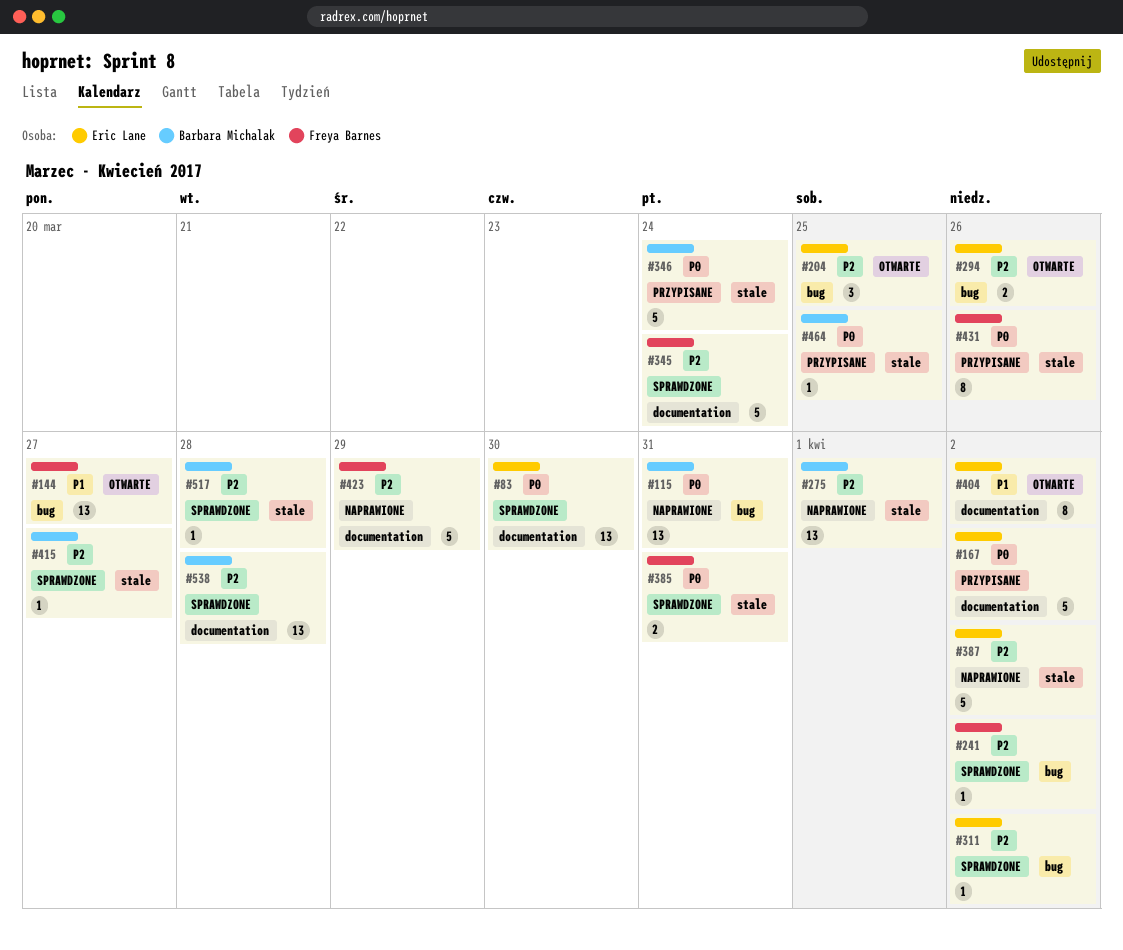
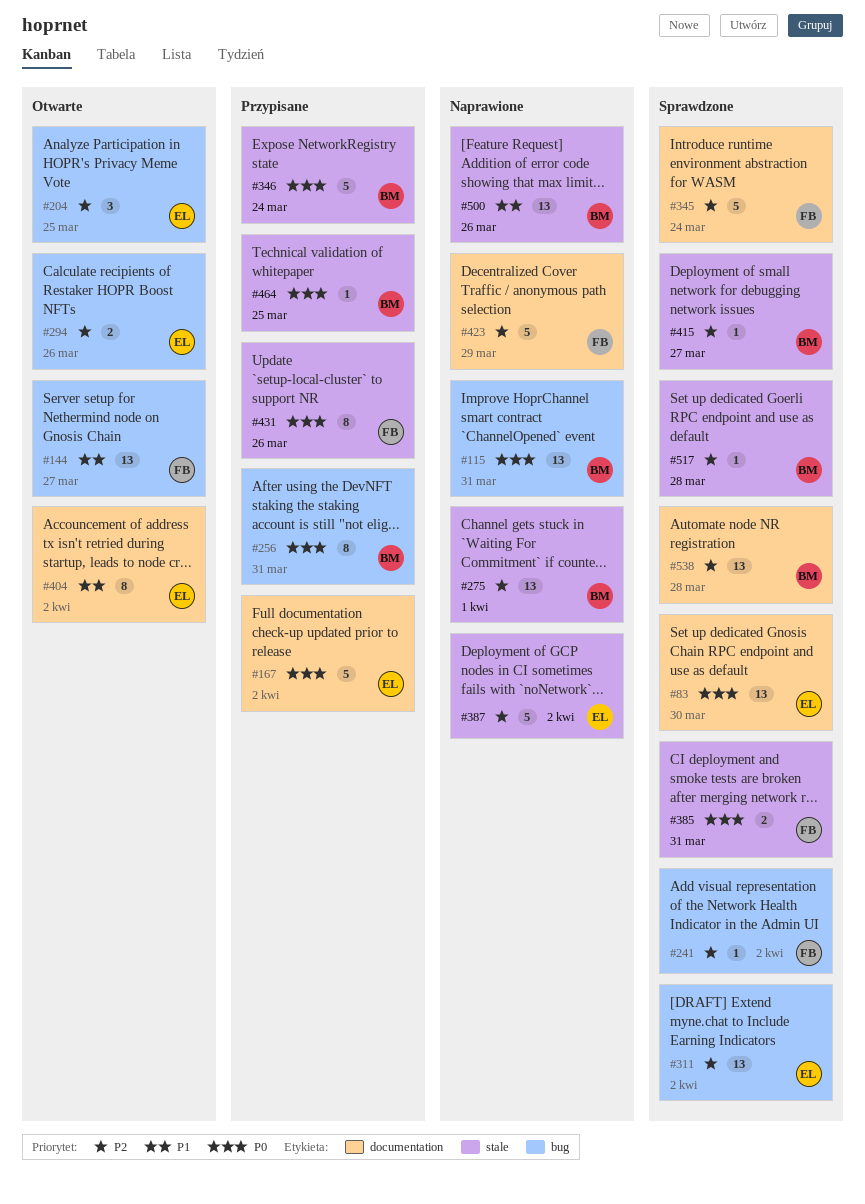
#256: none -> present
#311, estimate: 1 -> 13
#500: none -> present

